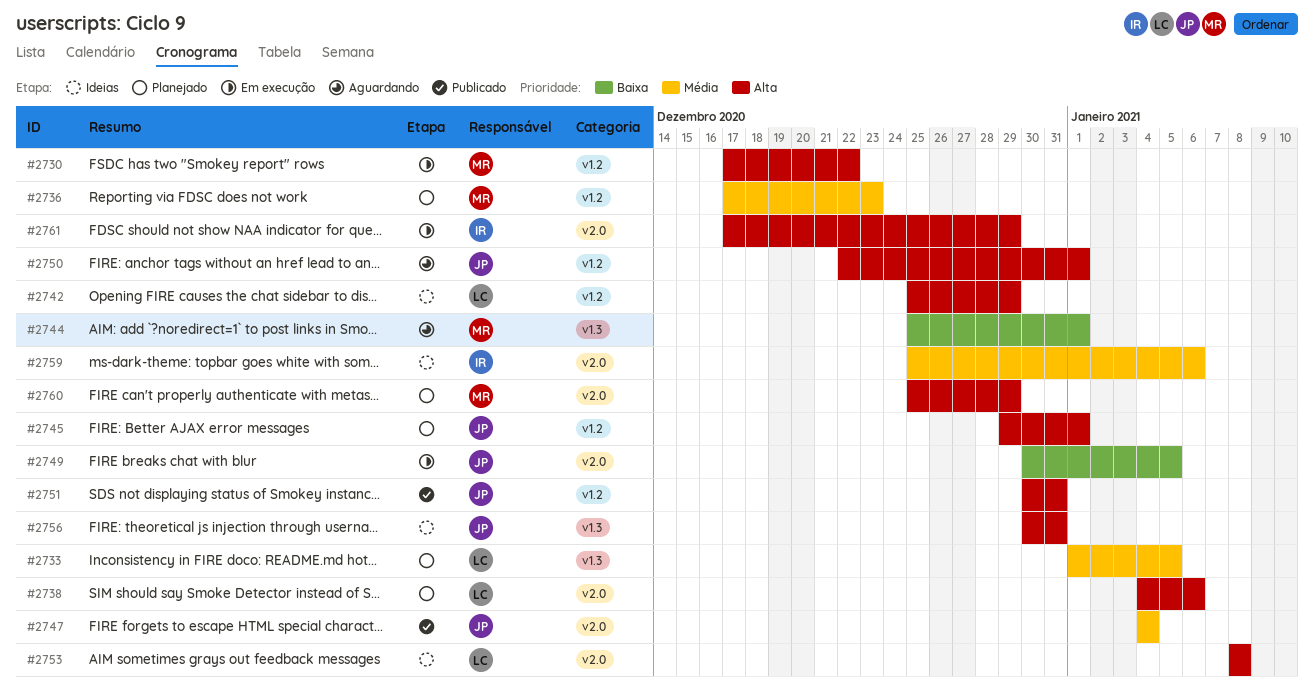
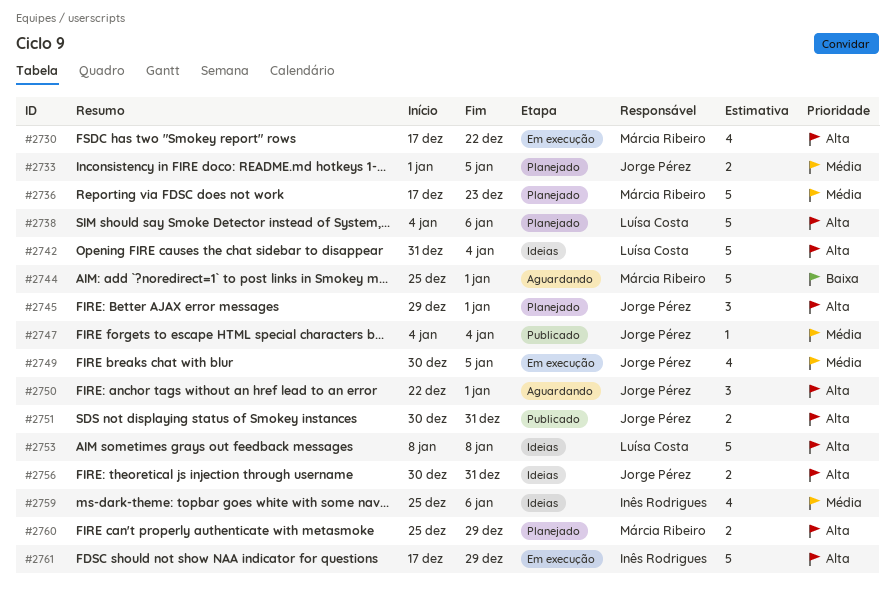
#2733, owner: Luísa Costa -> Jorge Pérez
#2742, start: Dec 25 -> Dec 31
#2742, due: Dec 29 -> Jan 4
#2749, priority: Baixa -> Média

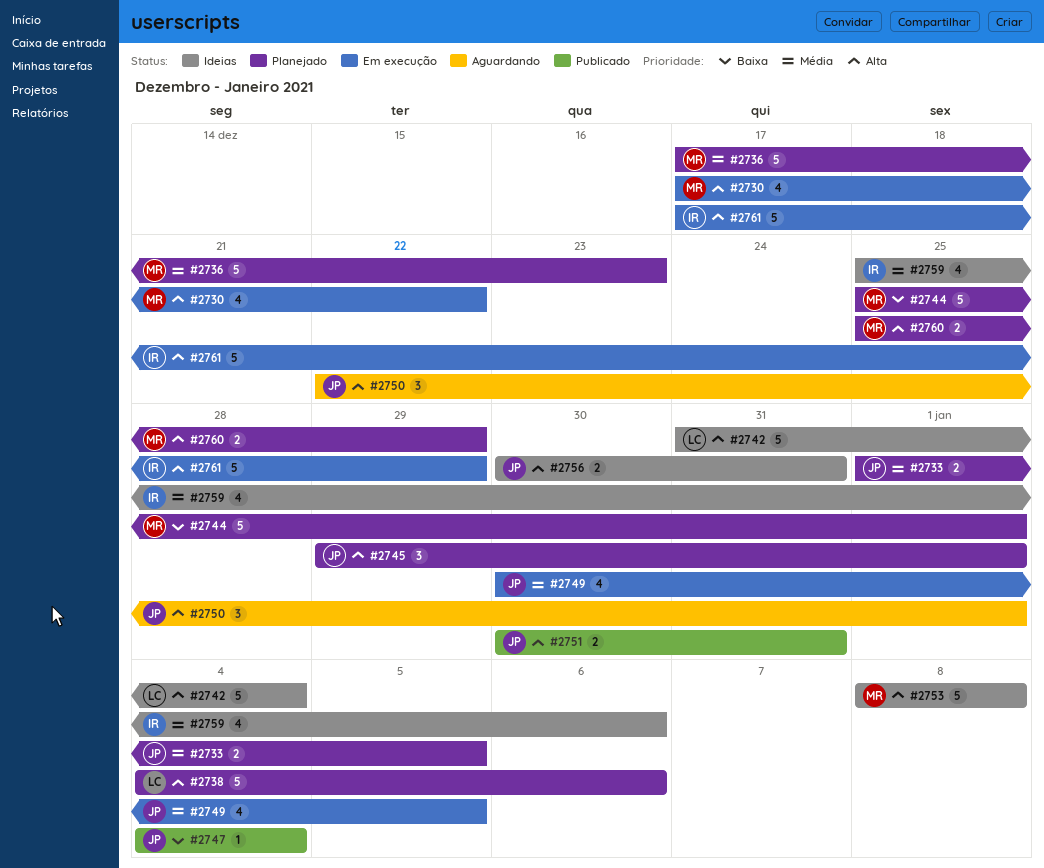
#2744, status: Aguardando -> Planejado
#2747, priority: Média -> Baixa
#2753, owner: Luísa Costa -> Márcia Ribeiro

